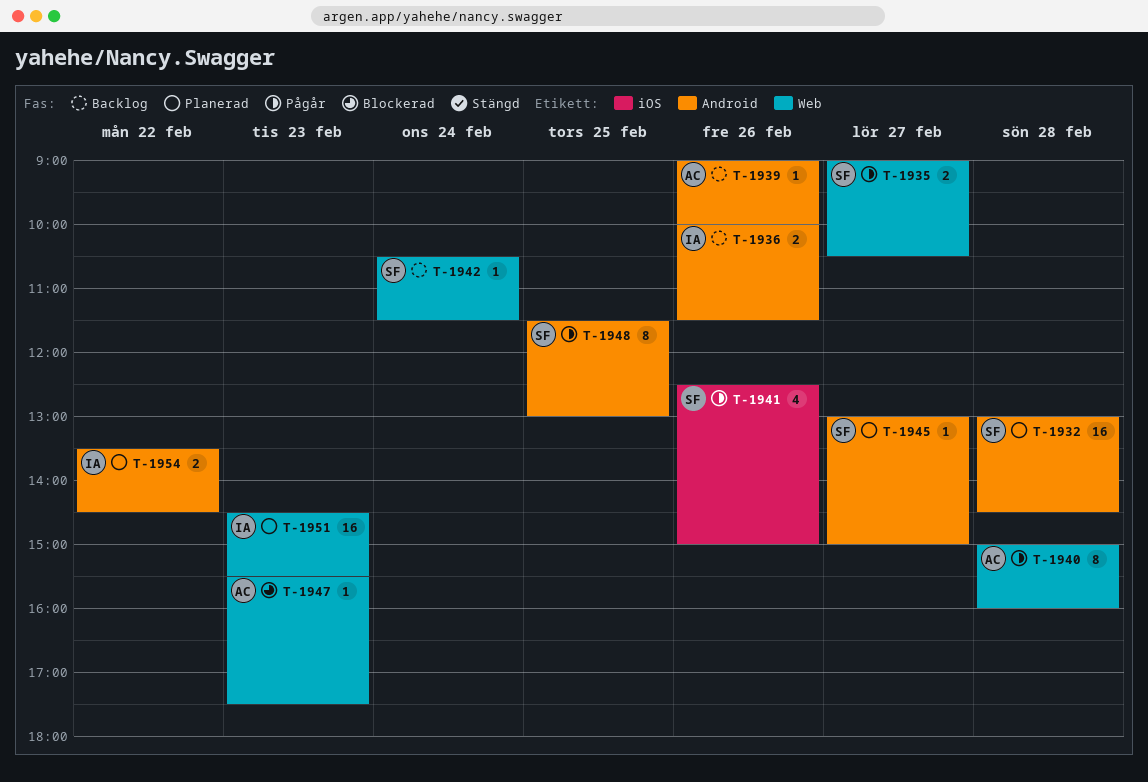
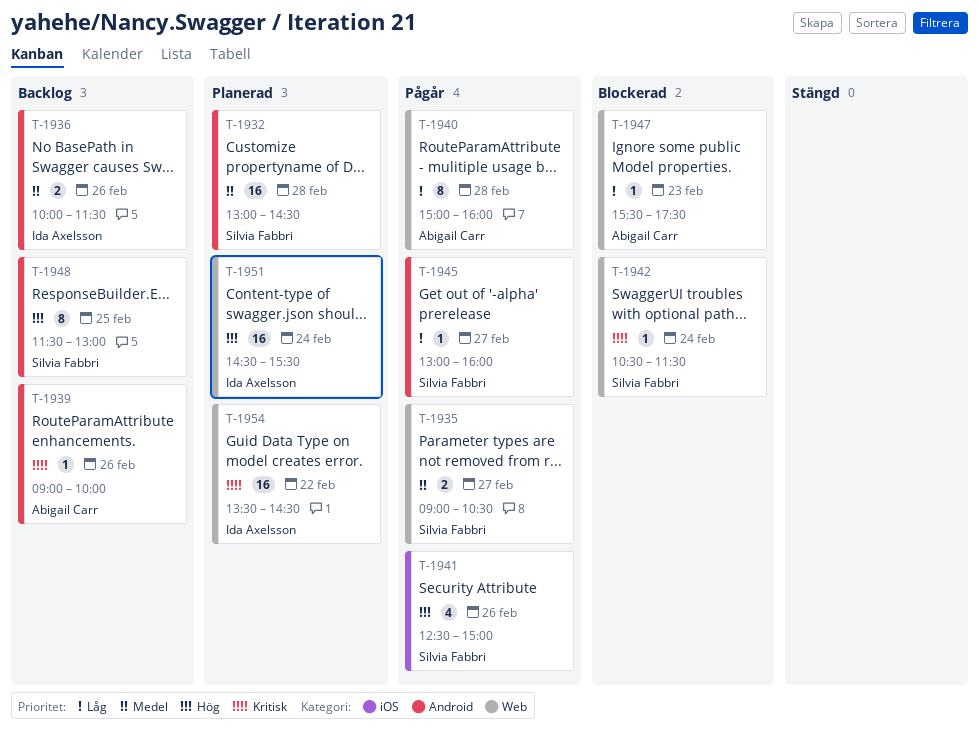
T-1942, status: Backlog -> Blockerad
T-1945, status: Planerad -> Pågår
T-1945, ends: 15:00 -> 16:00
T-1948, status: Pågår -> Backlog
T-1951, day: Feb 23 -> Feb 24
T-1954, label: Android -> Web
T-1954, estimate: 2 -> 16

